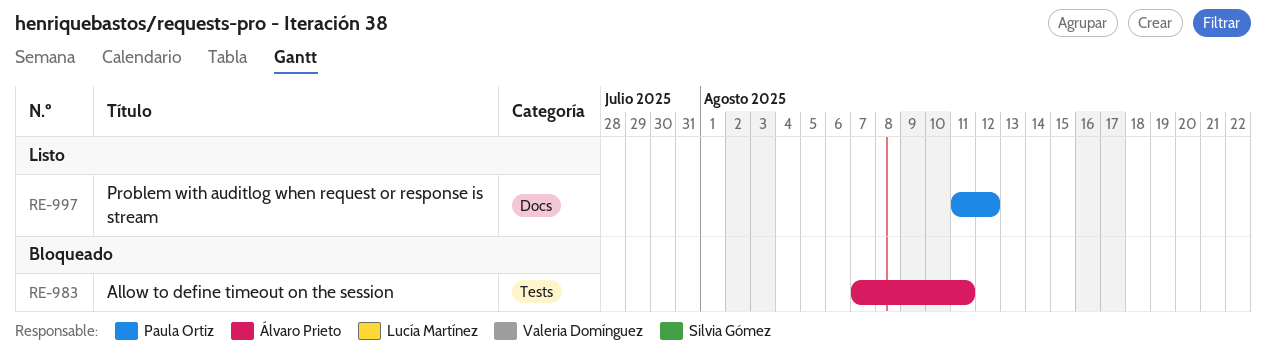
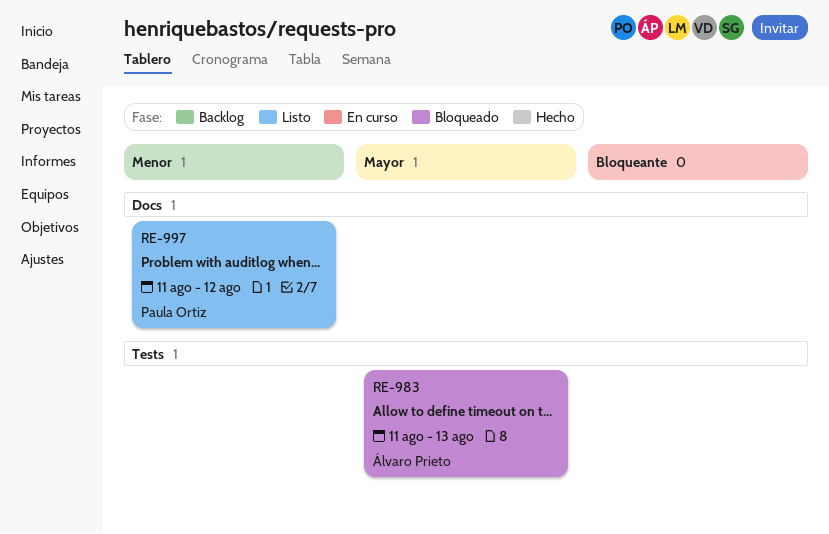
RE-983, start: Aug 7 -> Aug 11
RE-983, due: Aug 11 -> Aug 13

